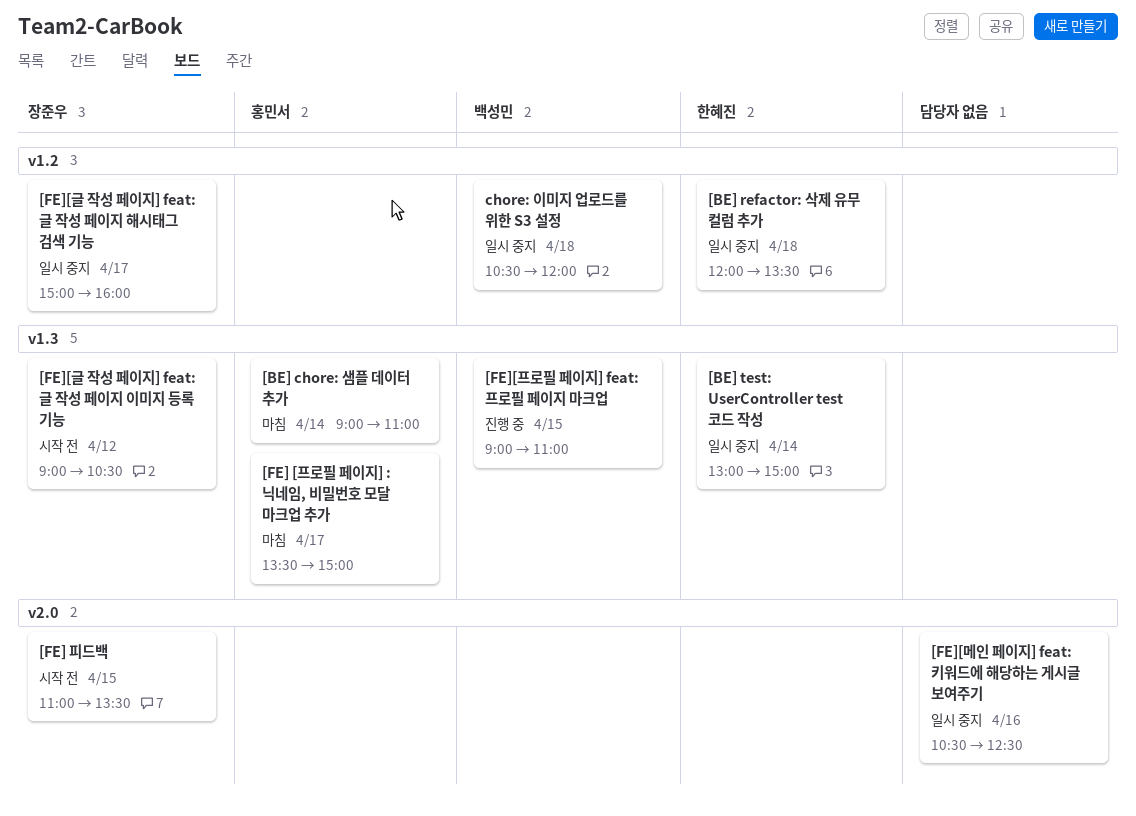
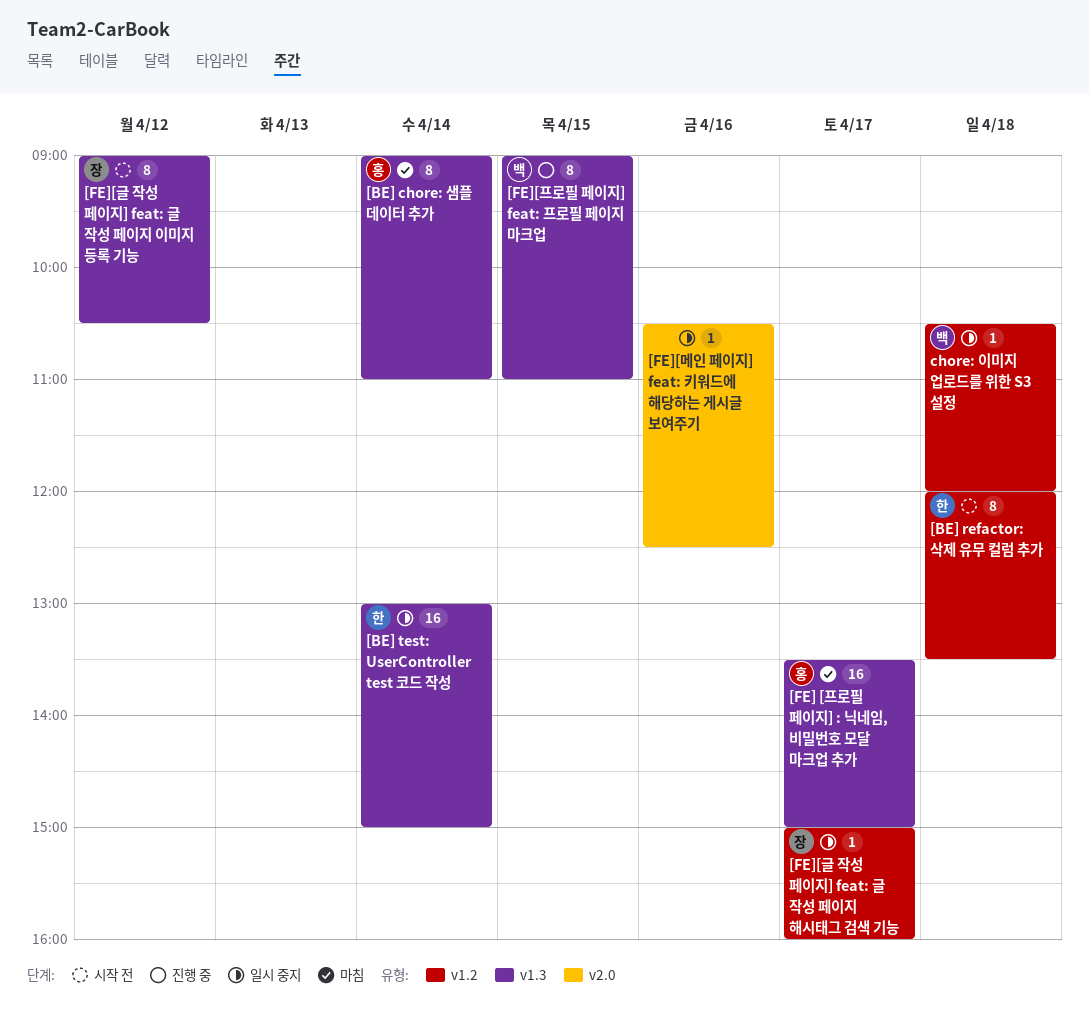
[BE] refactor: 삭제 유무 컬럼 추가, status: 일시 중지 -> 시작 전
[FE] 피드백: present -> none

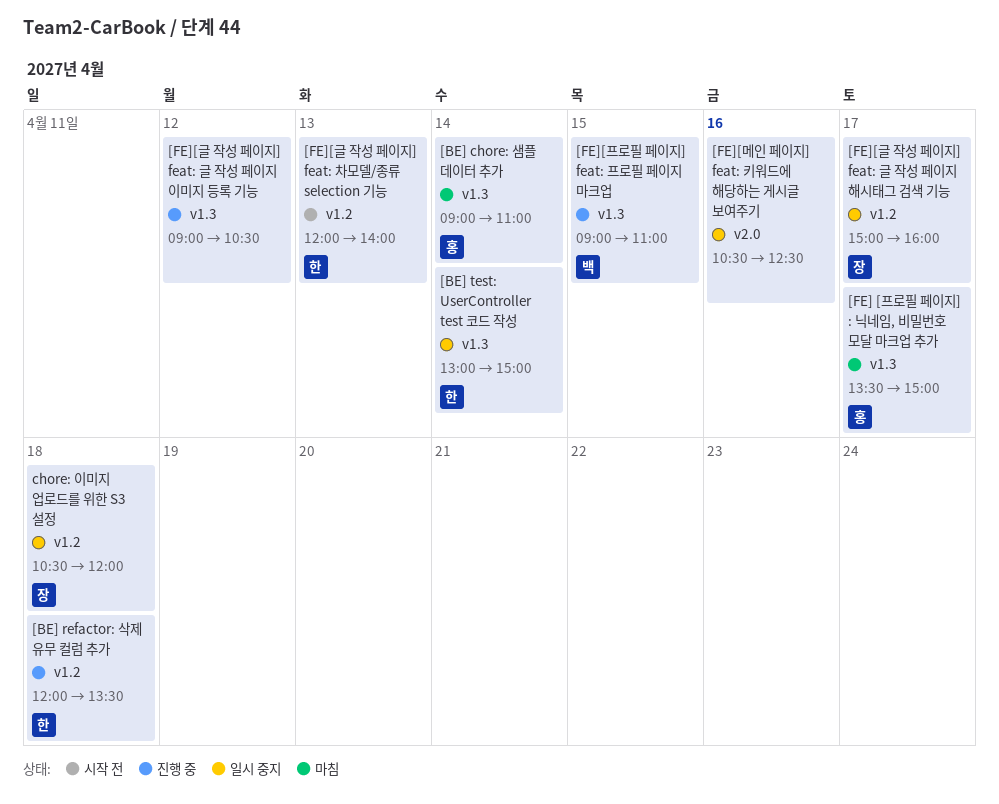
[BE] refactor: 삭제 유무 컬럼 추가, status: 시작 전 -> 진행 중
[FE][글 작성 페이지] feat: 글 작성 페이지 이미지 등록 기능, status: 시작 전 -> 진행 중
[FE][글 작성 페이지] feat: 글 작성 페이지 이미지 등록 기능, owner: 장 -> none
[FE][글 작성 페이지] feat: 차모델/종류 selection 기능: none -> present
chore: 이미지 업로드를 위한 S3 설정, owner: 백 -> 장

